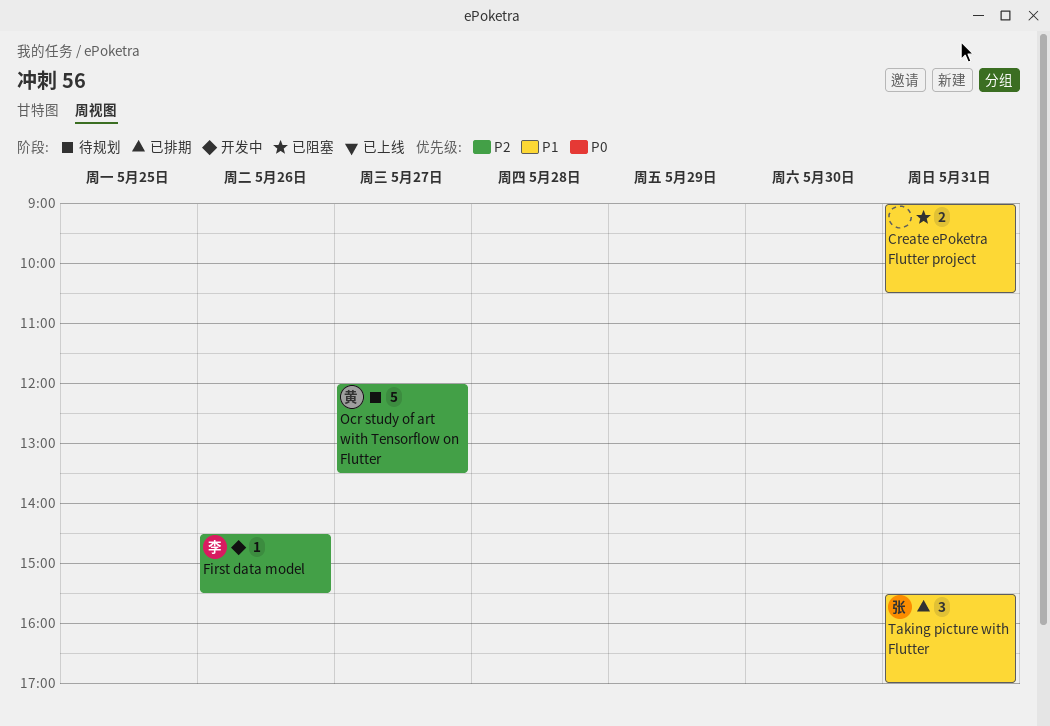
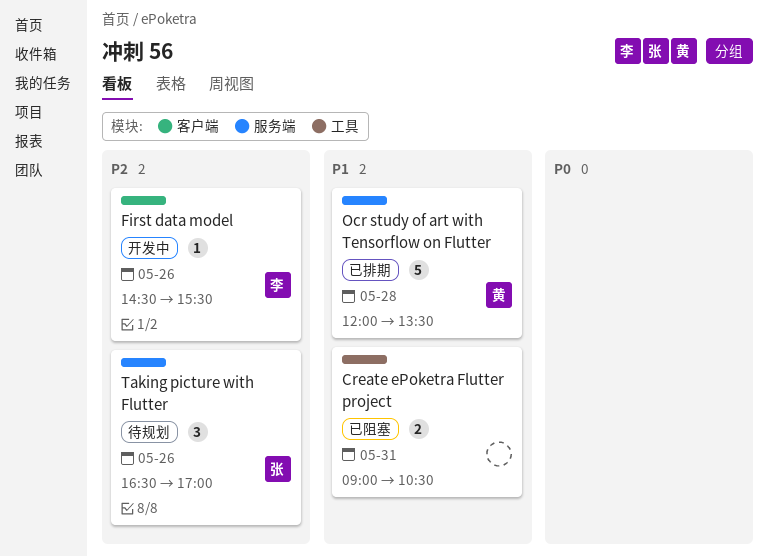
Ocr study of art with Tensorflow on Flutter, status: 待规划 -> 已排期
Ocr study of art with Tensorflow on Flutter, priority: P2 -> P1
Ocr study of art with Tensorflow on Flutter, day: May 27 -> May 28
Taking picture with Flutter, status: 已排期 -> 待规划
Taking picture with Flutter, priority: P1 -> P2
Taking picture with Flutter, day: May 31 -> May 26
Taking picture with Flutter, begins: 15:30 -> 16:30

